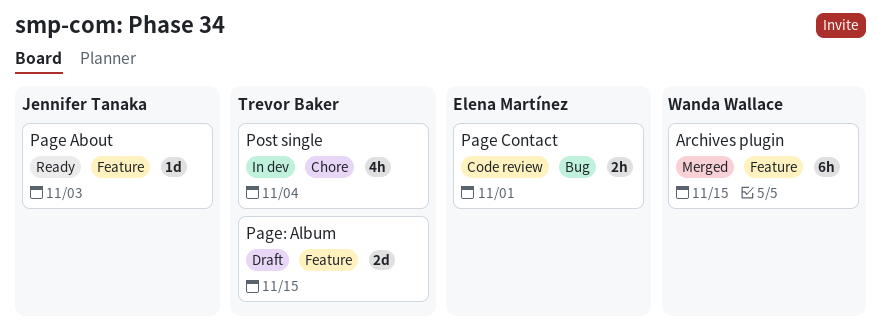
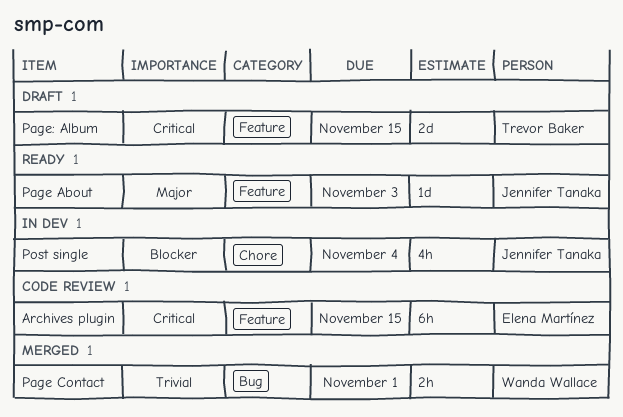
Archives plugin, status: Merged -> Code review
Archives plugin, owner: Wanda Wallace -> Elena Martínez
Page Contact, status: Code review -> Merged
Page Contact, owner: Elena Martínez -> Wanda Wallace
Post single, owner: Trevor Baker -> Jennifer Tanaka

